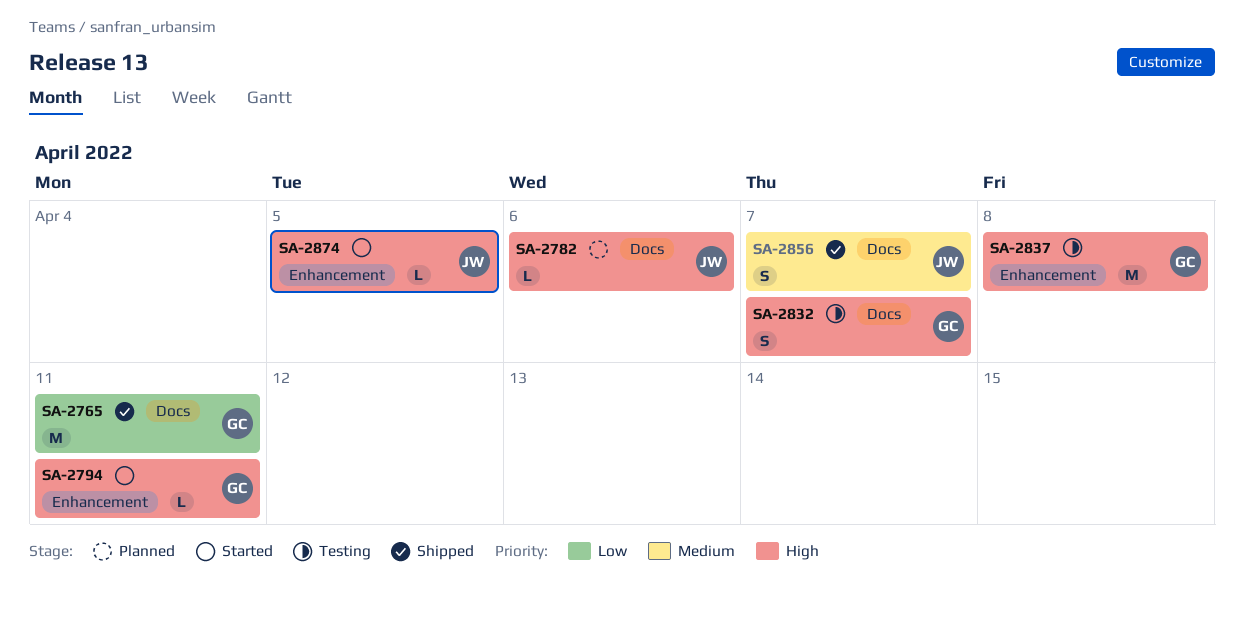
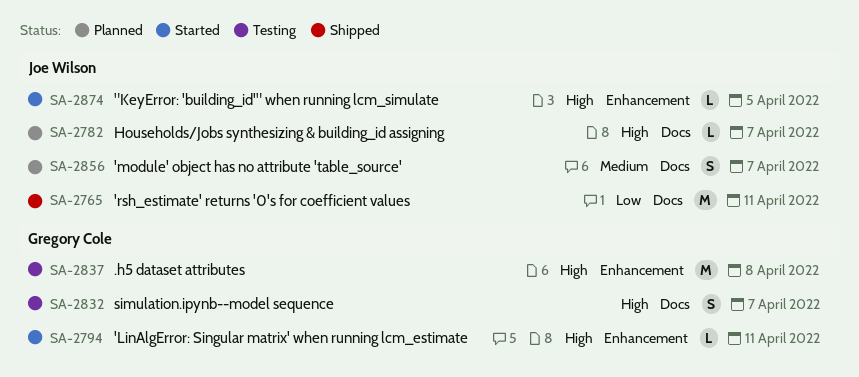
SA-2765, owner: Gregory Cole -> Joe Wilson
SA-2782, due: Apr 6 -> Apr 7
SA-2856, status: Shipped -> Planned

